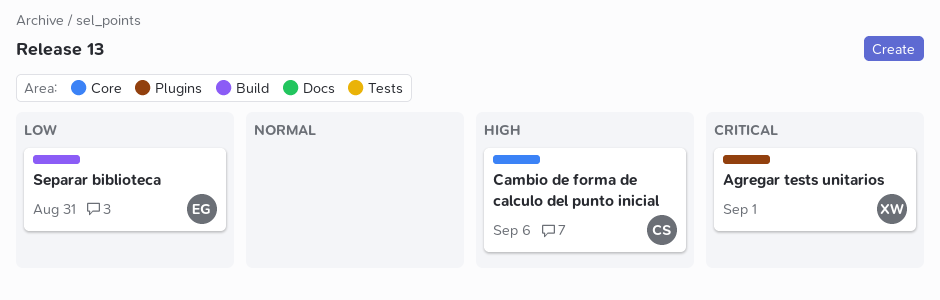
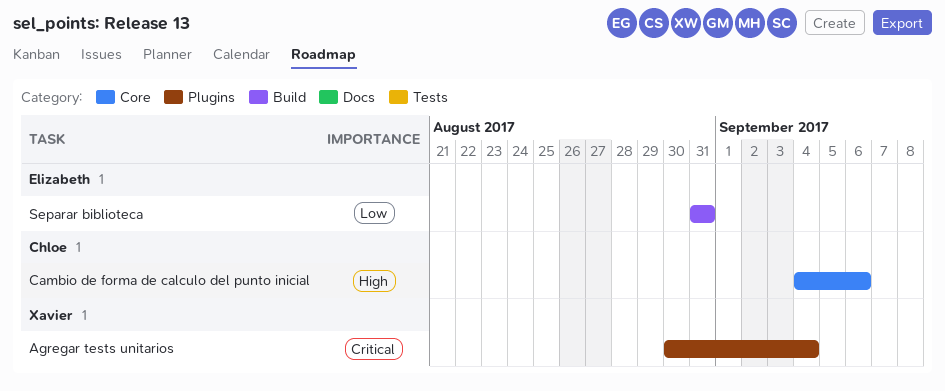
Agregar tests unitarios, due: Sep 1 -> Sep 4

